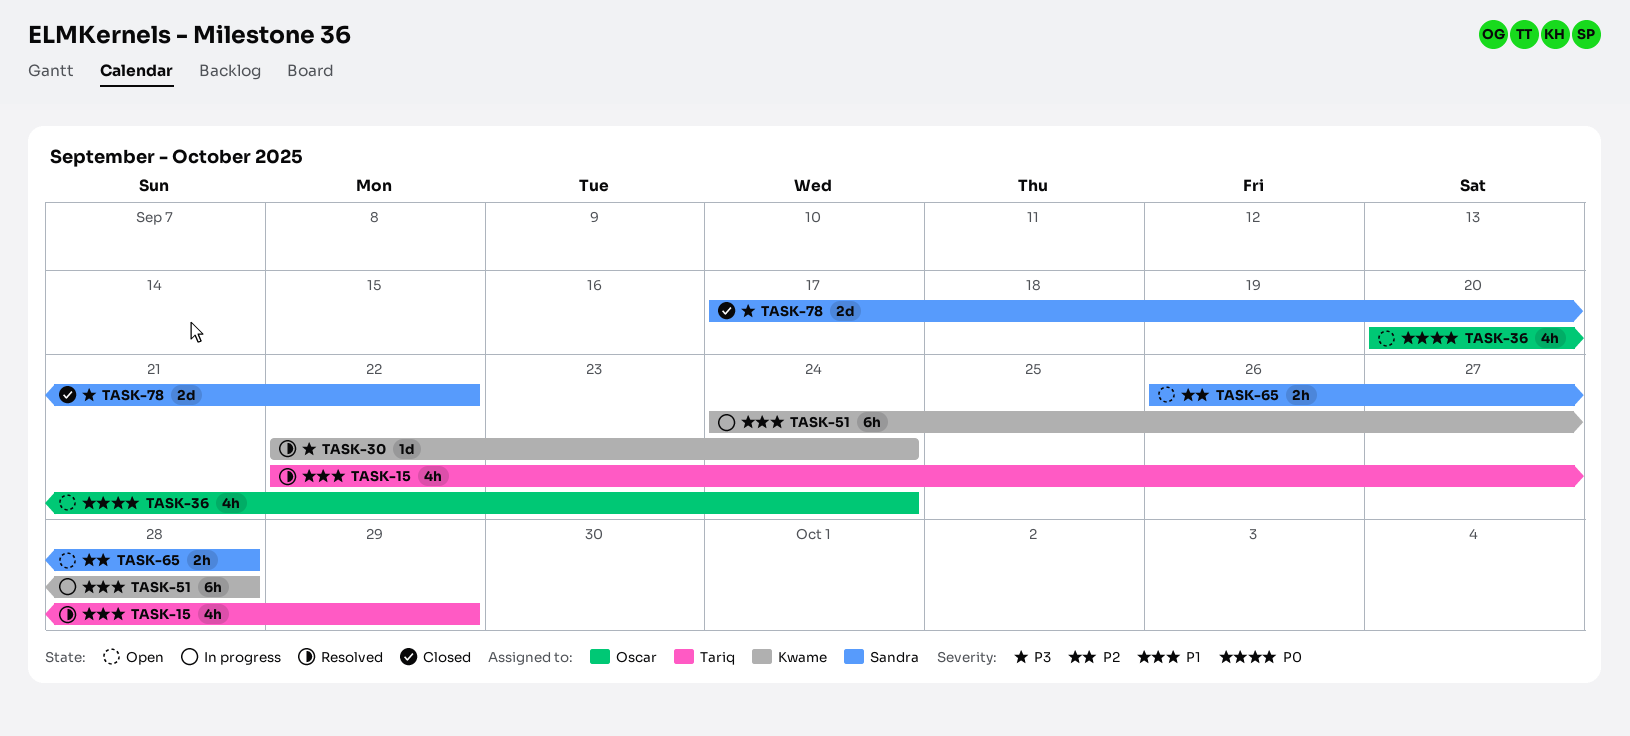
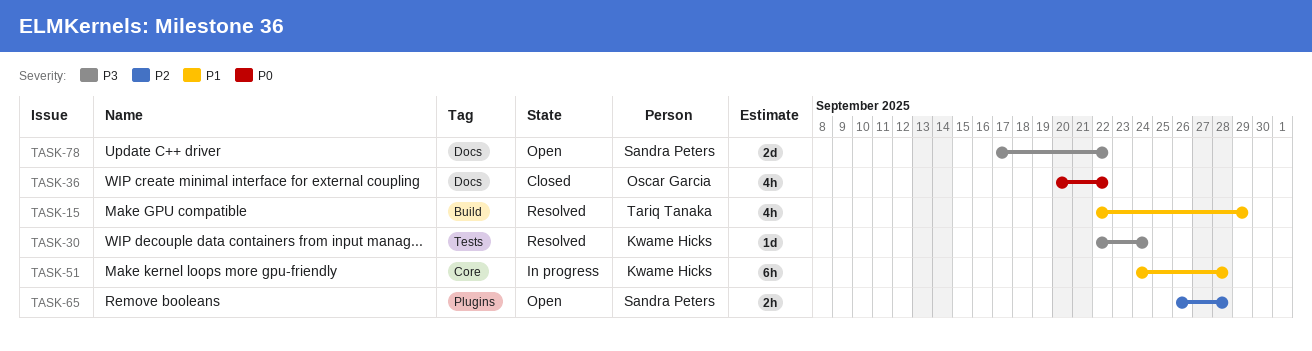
TASK-36, status: Open -> Closed
TASK-36, due: Sep 24 -> Sep 22
TASK-78, status: Closed -> Open

